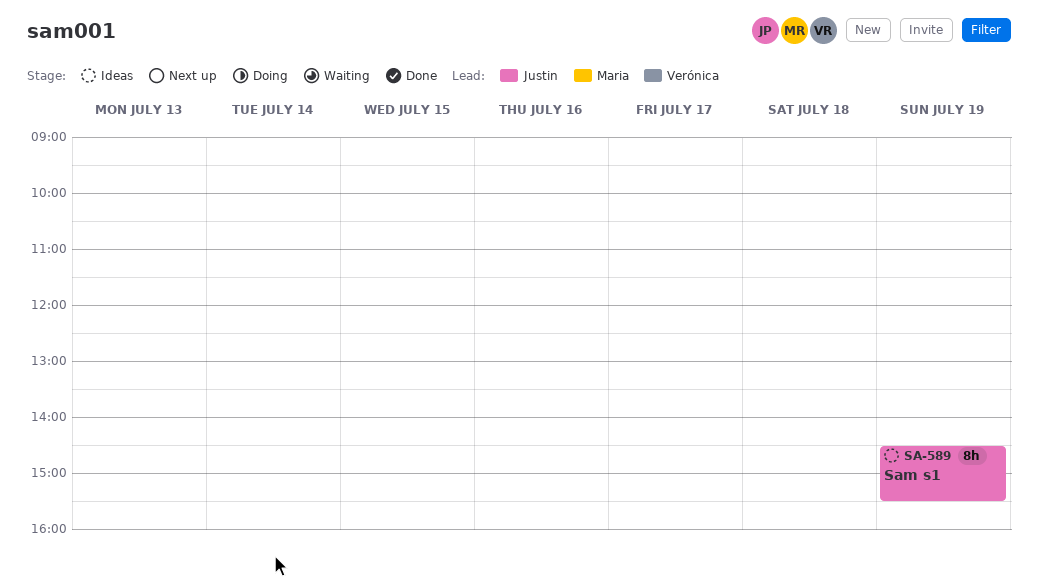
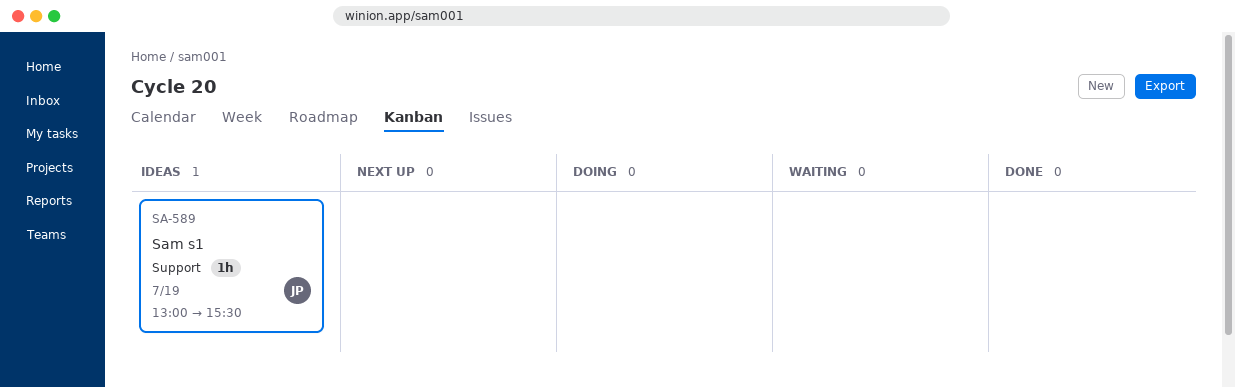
SA-589, estimate: 8h -> 1h
SA-589, begins: 14:30 -> 13:00

